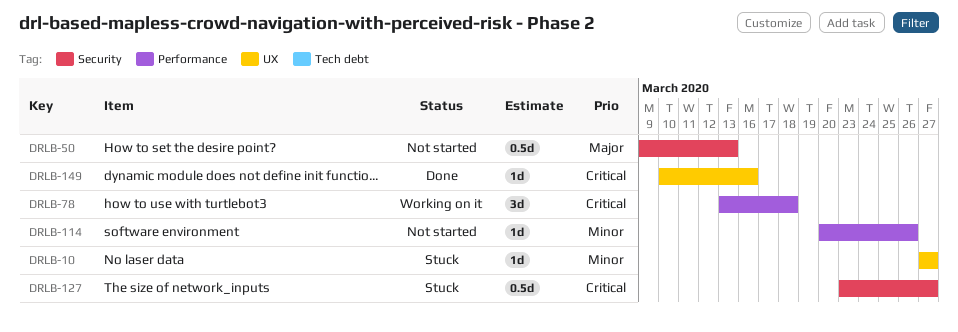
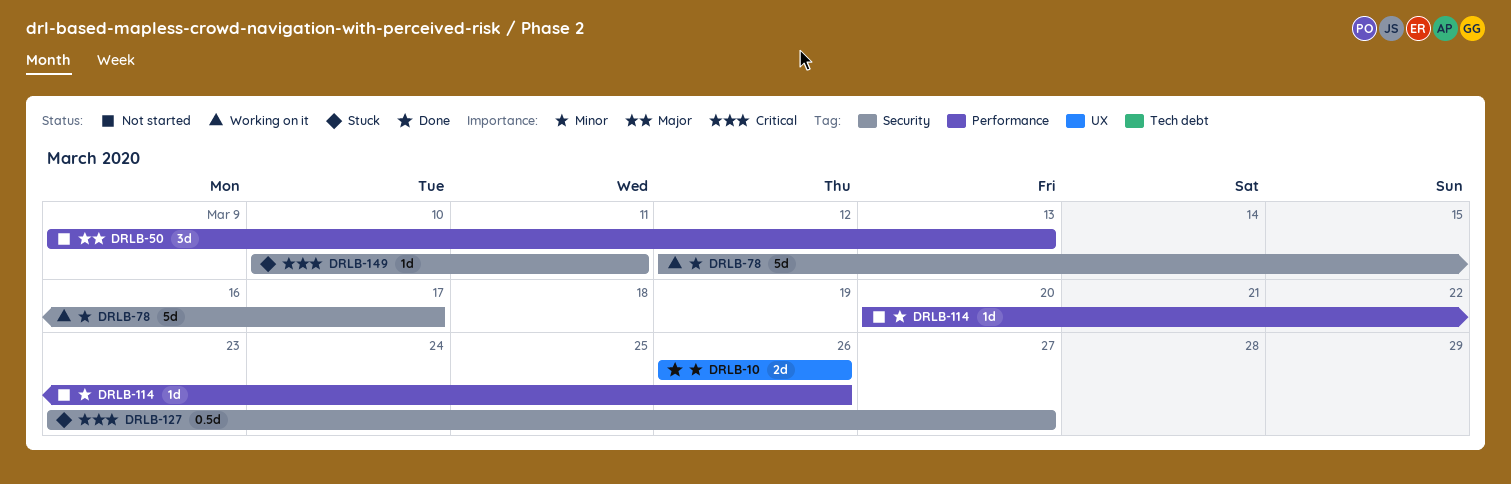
DRLB-10, status: Stuck -> Done
DRLB-10, estimate: 1d -> 2d
DRLB-10, start: Mar 27 -> Mar 26
DRLB-10, due: Mar 27 -> Mar 26
DRLB-50, label: Security -> Performance
DRLB-50, estimate: 0.5d -> 3d
DRLB-78, priority: Critical -> Minor
DRLB-78, label: Performance -> Security
DRLB-78, estimate: 3d -> 5d
DRLB-78, start: Mar 13 -> Mar 12
DRLB-78, due: Mar 18 -> Mar 17
DRLB-149, status: Done -> Stuck
DRLB-149, label: UX -> Security
DRLB-149, due: Mar 16 -> Mar 11

